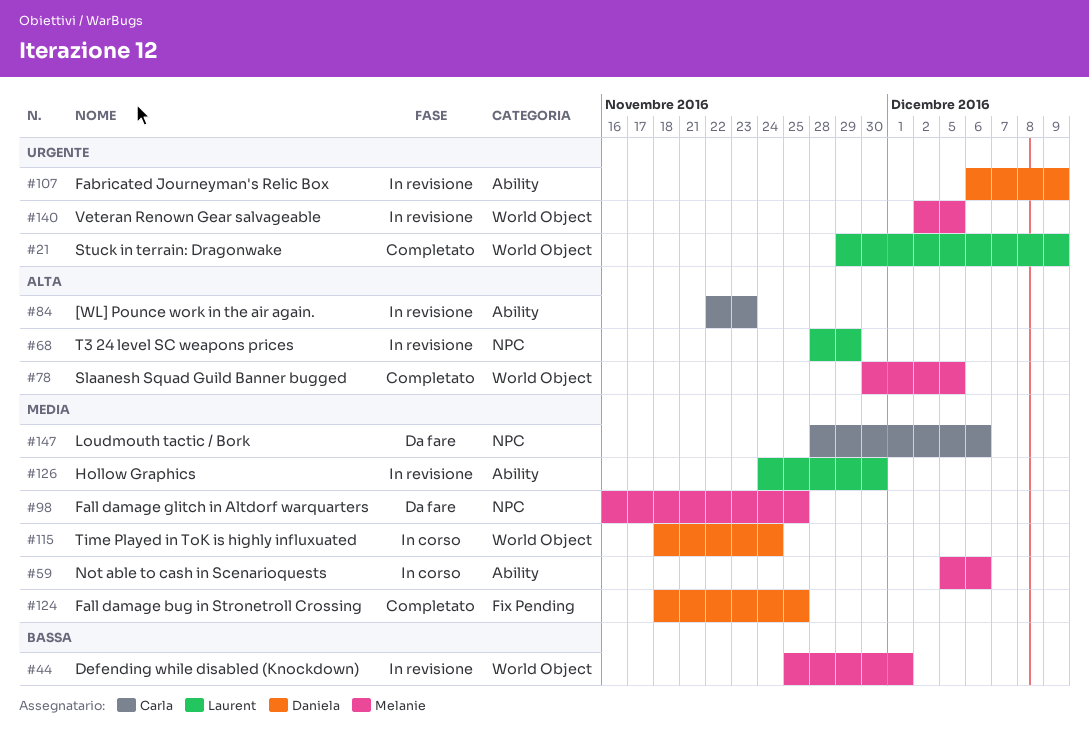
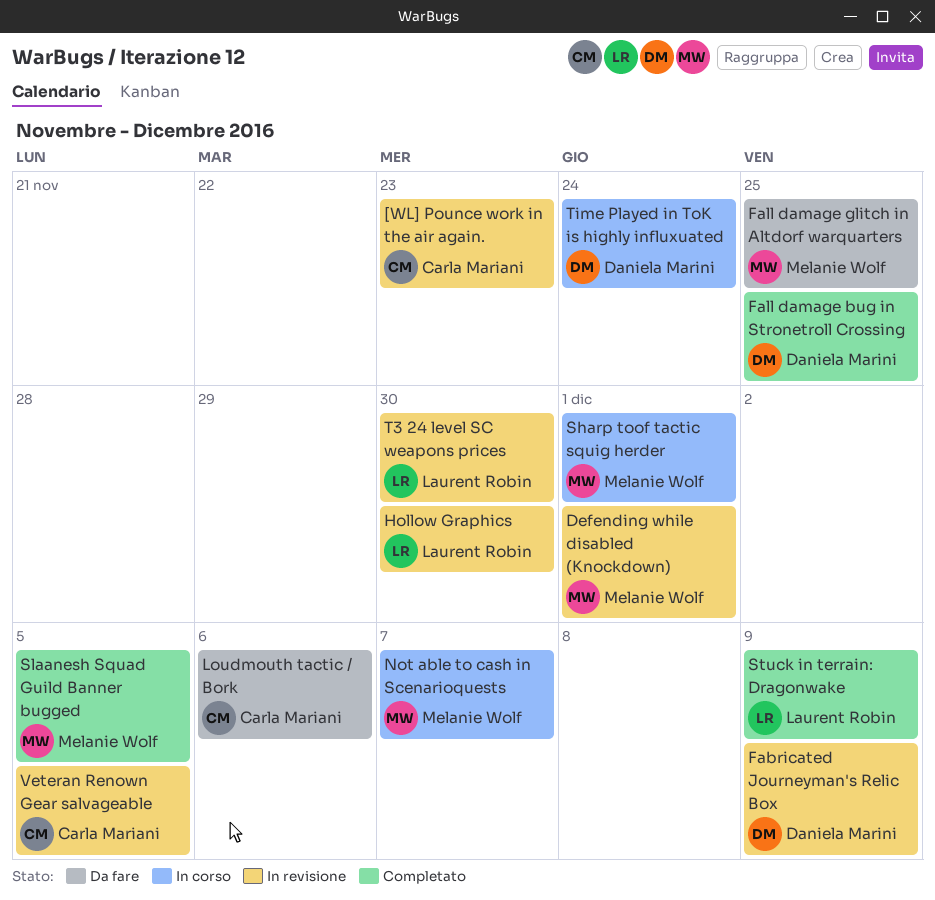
Not able to cash in Scenarioquests, due: Dec 6 -> Dec 7
Sharp toof tactic squig herder: none -> present
T3 24 level SC weapons prices, due: Nov 29 -> Nov 30
Veteran Renown Gear salvageable, owner: Melanie Wolf -> Carla Mariani

